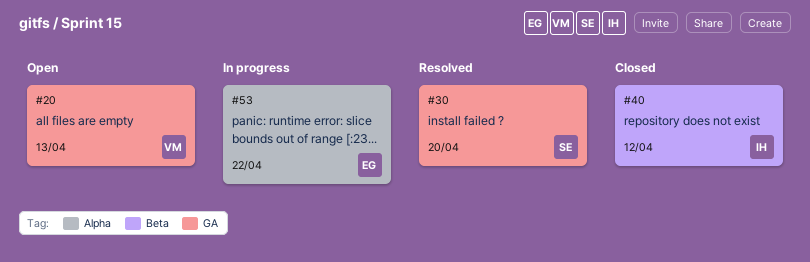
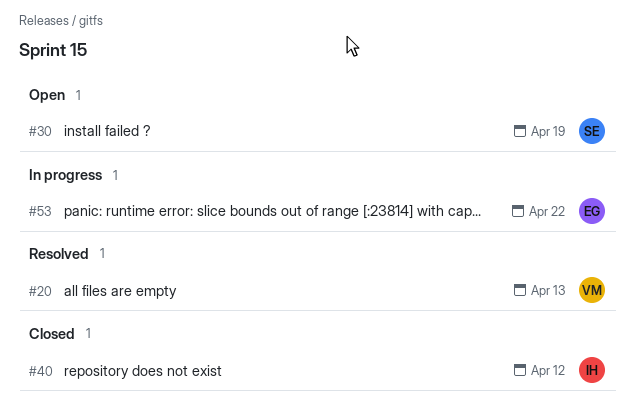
#20, status: Open -> Resolved
#30, status: Resolved -> Open
#30, due: Apr 20 -> Apr 19

